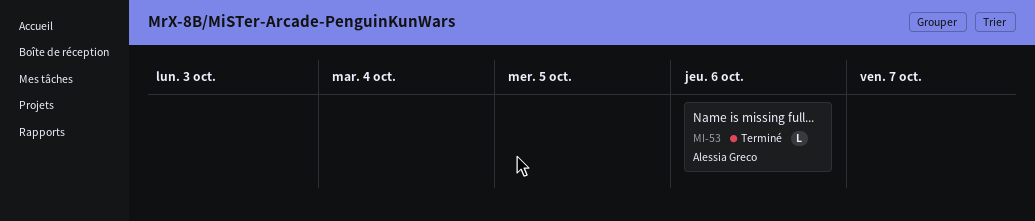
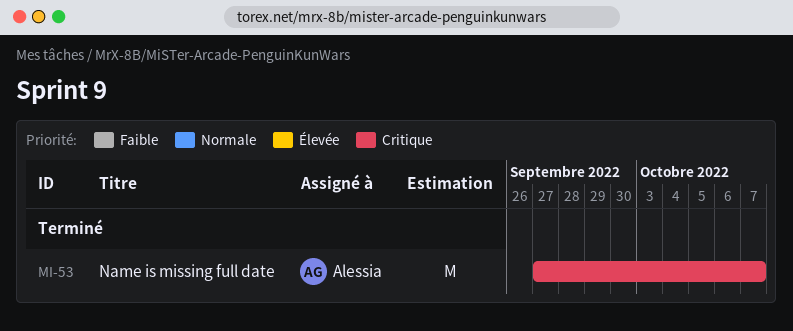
MI-53, estimate: L -> M
MI-53, due: Oct 6 -> Oct 7

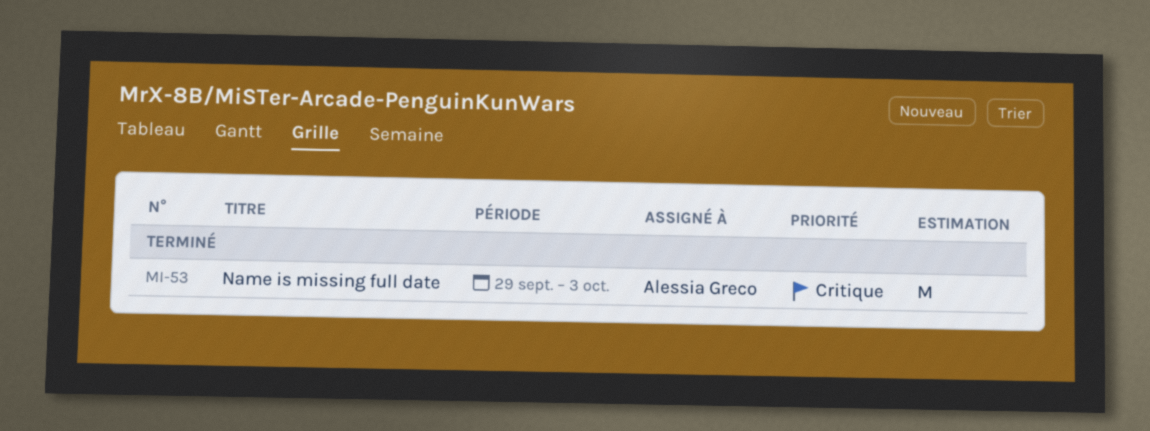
MI-53, start: Sep 27 -> Sep 29
MI-53, due: Oct 7 -> Oct 3

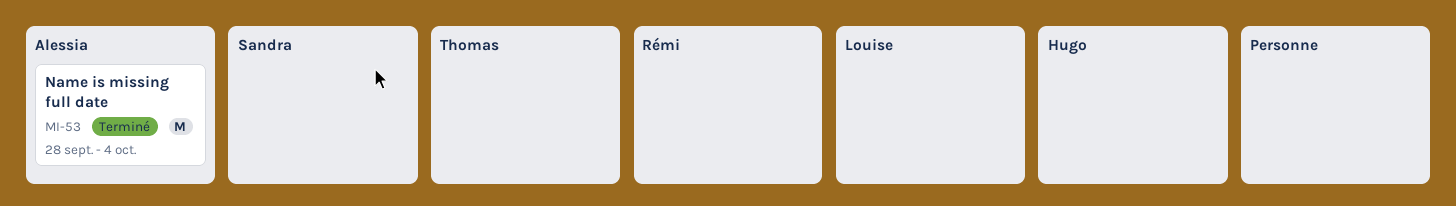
MI-53, start: Sep 29 -> Sep 28
MI-53, due: Oct 3 -> Oct 4

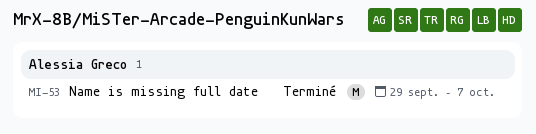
MI-53, start: Sep 28 -> Sep 29
MI-53, due: Oct 4 -> Oct 7

